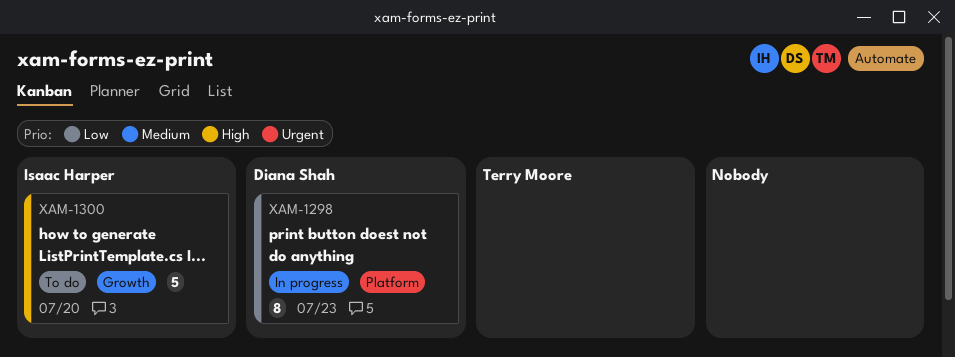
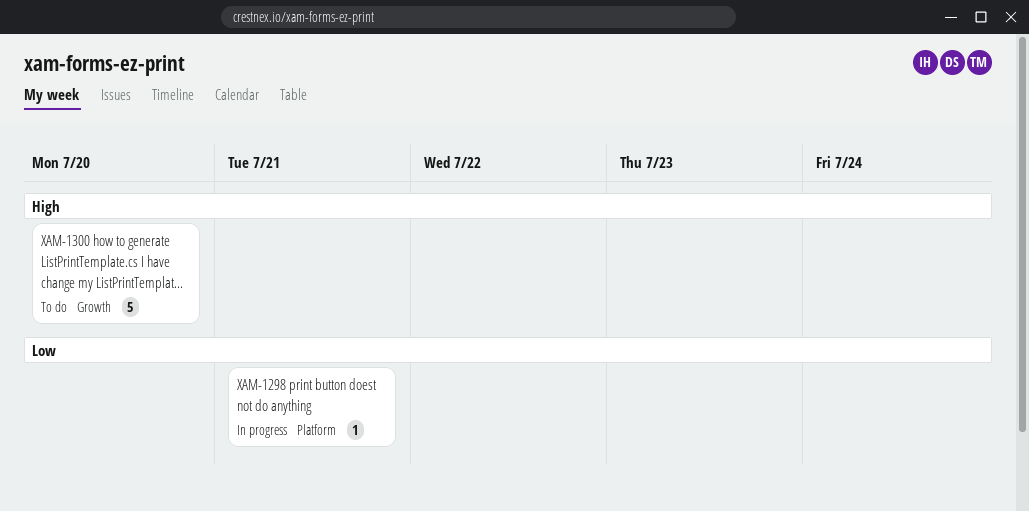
XAM-1298, estimate: 8 -> 1
XAM-1298, due: Jul 23 -> Jul 21

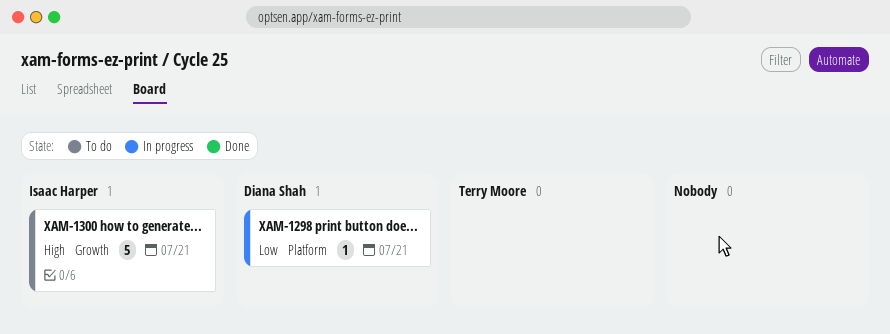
XAM-1300, due: Jul 20 -> Jul 21

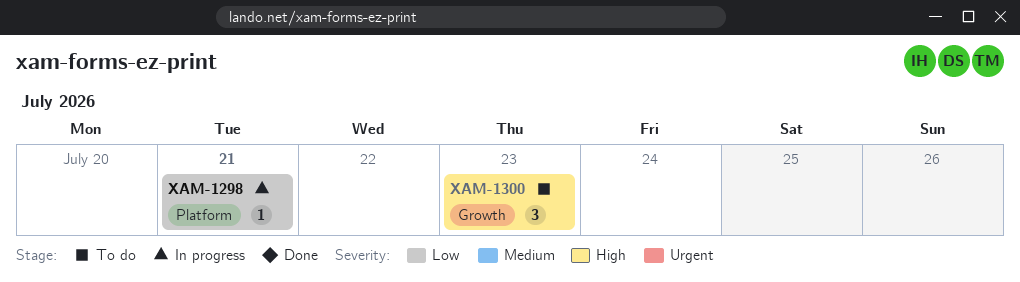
XAM-1300, estimate: 5 -> 3
XAM-1300, due: Jul 21 -> Jul 23

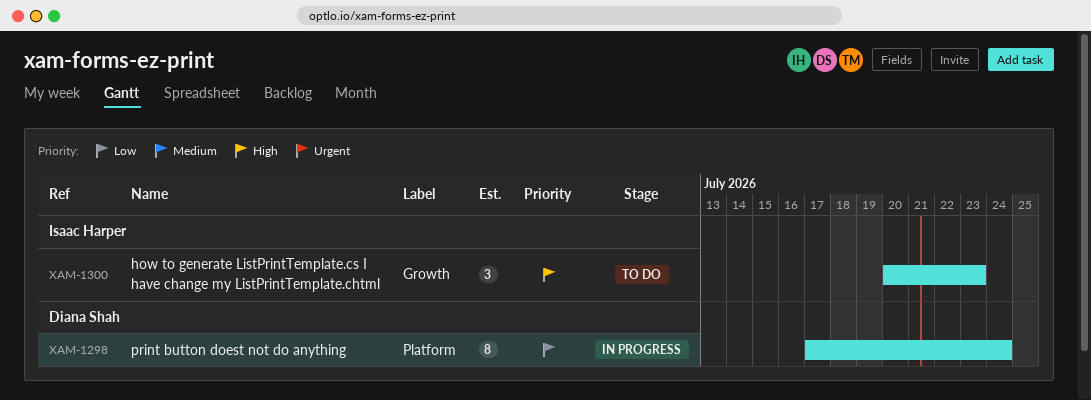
XAM-1298, estimate: 1 -> 8
XAM-1298, due: Jul 21 -> Jul 24

